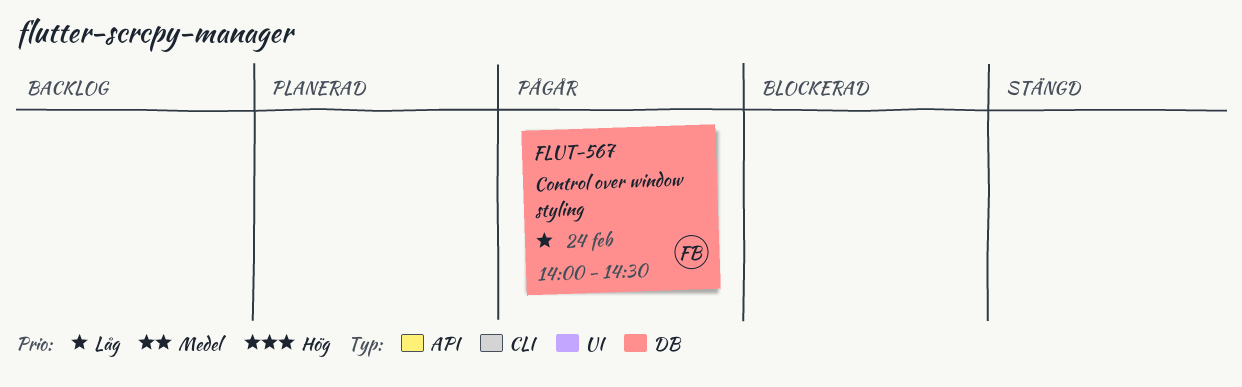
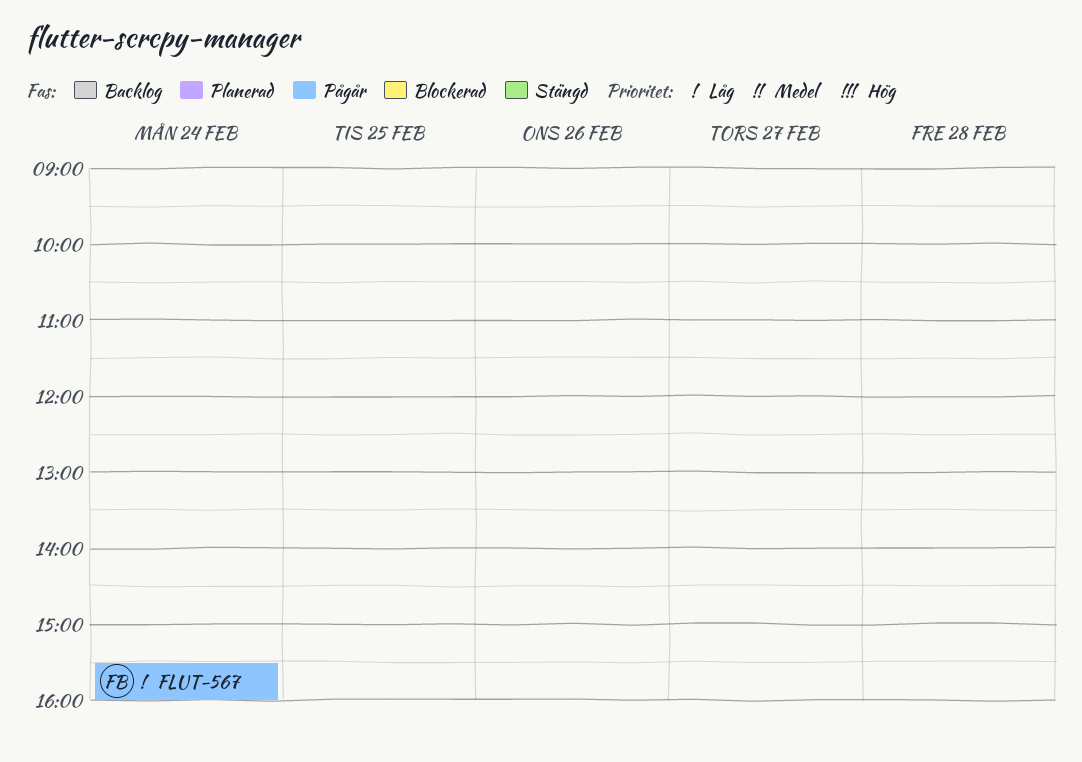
FLUT-567, begins: 14:00 -> 15:30
FLUT-567, ends: 14:30 -> 16:00

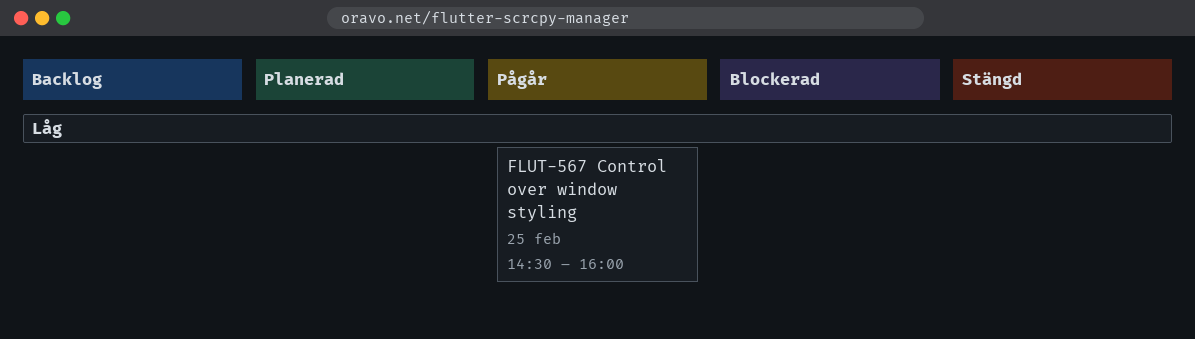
FLUT-567, day: Feb 24 -> Feb 25
FLUT-567, begins: 15:30 -> 14:30

